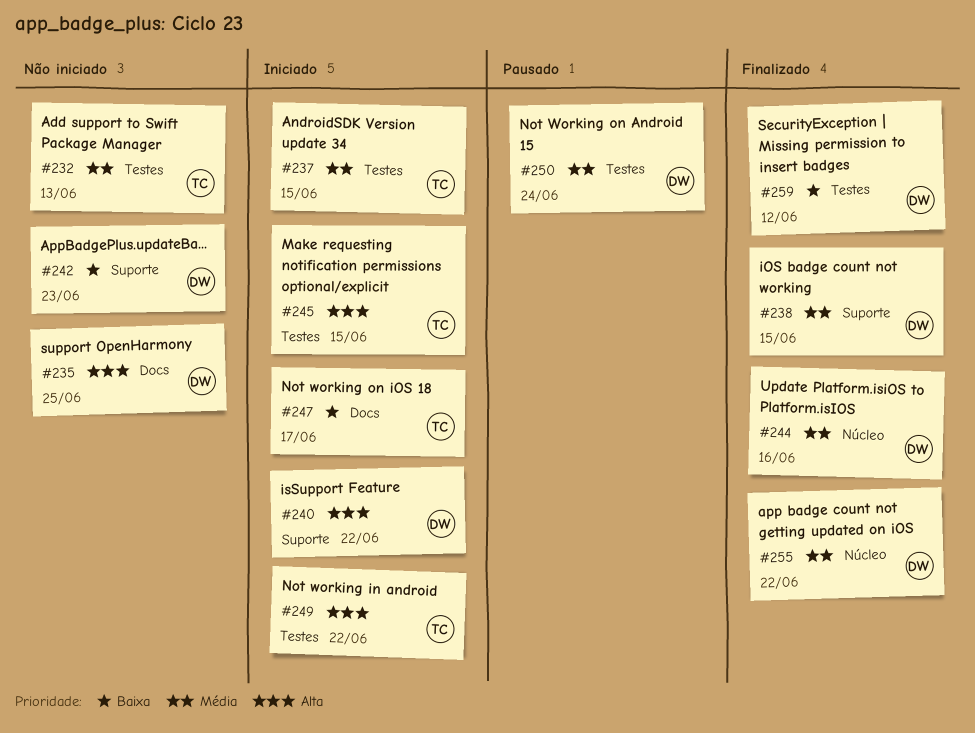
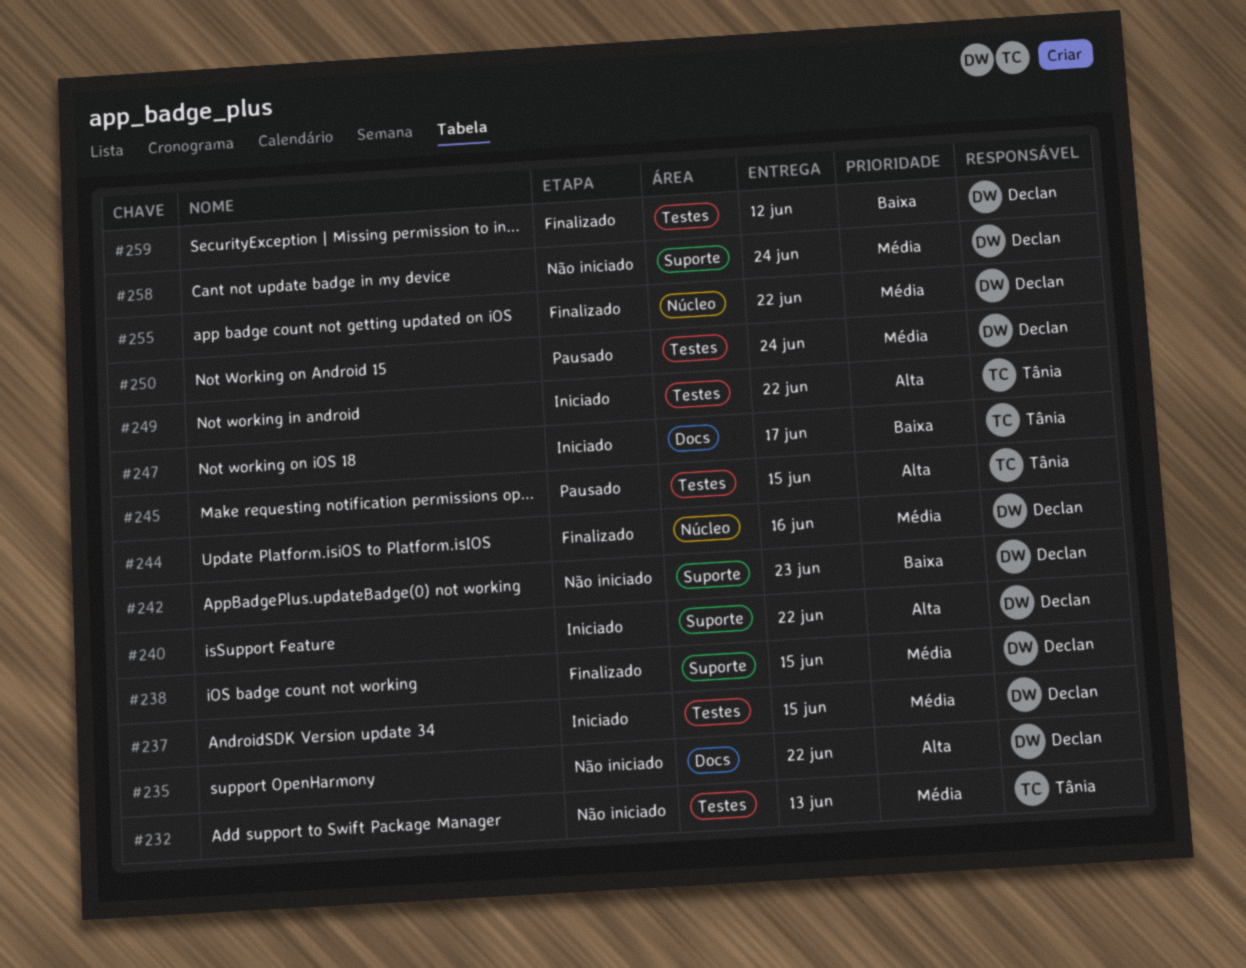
#235, due: Jun 25 -> Jun 22
#237, owner: Tânia -> Declan
#245, status: Iniciado -> Pausado
#258: none -> present

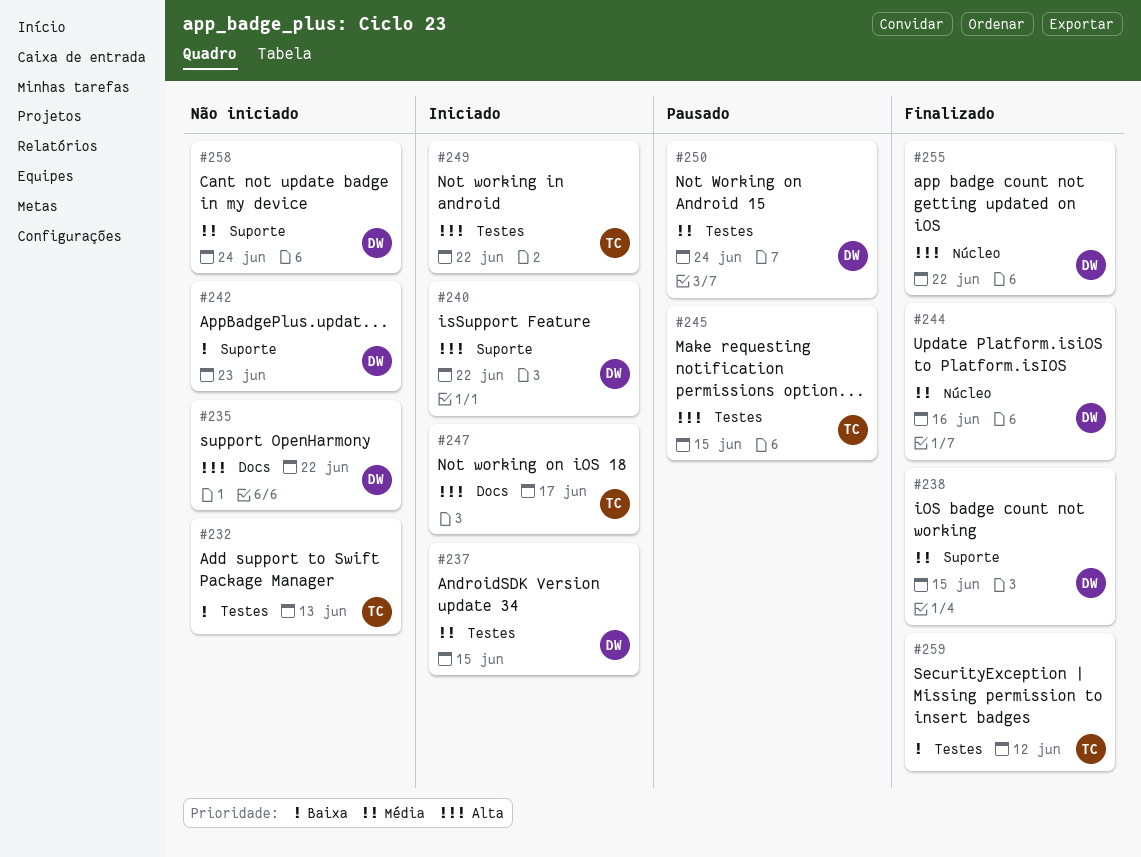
#232, priority: Média -> Baixa
#247, priority: Baixa -> Alta
#255, priority: Média -> Alta
#259, owner: Declan -> Tânia

